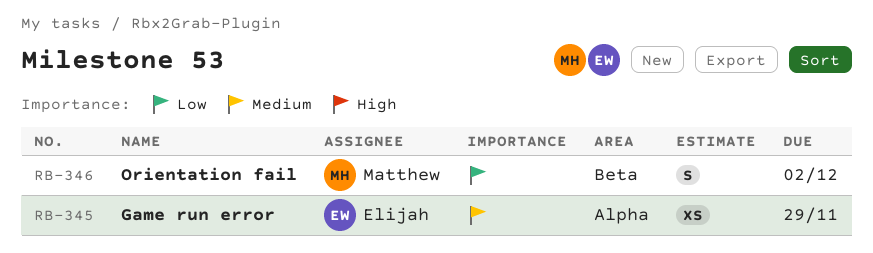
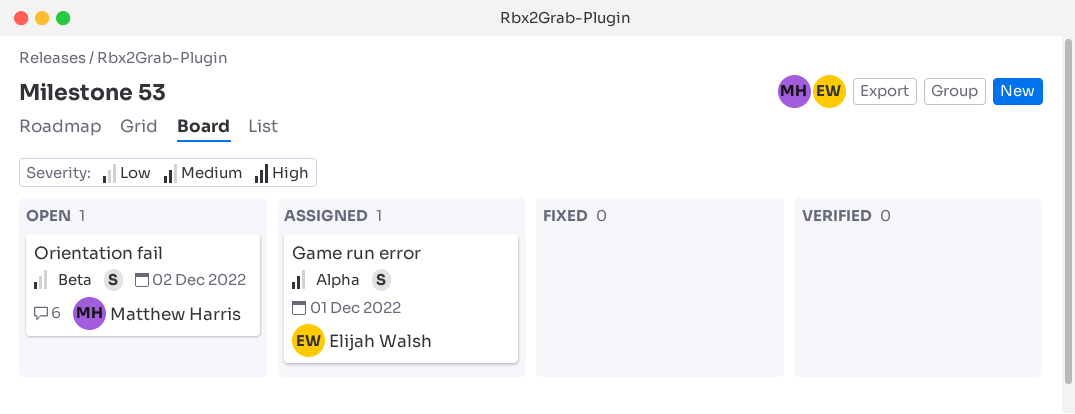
Game run error, estimate: XS -> S
Game run error, due: Nov 29 -> Dec 1

